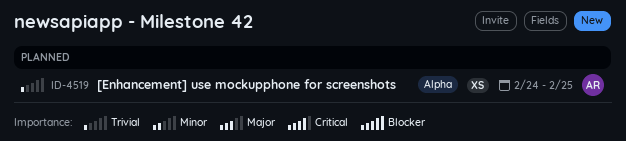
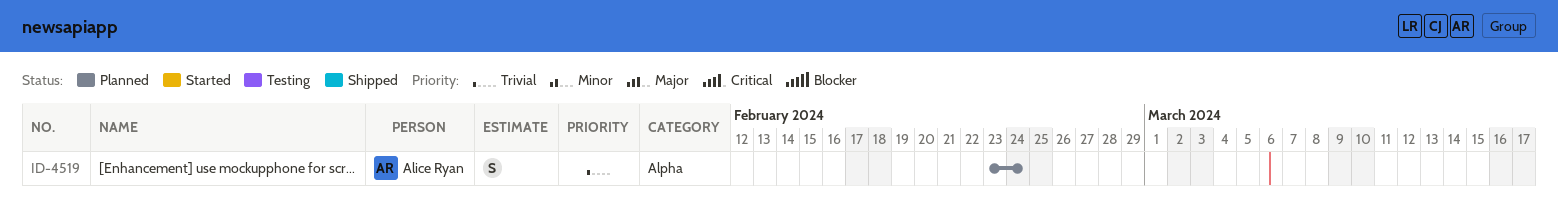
ID-4519, estimate: XS -> S
ID-4519, start: Feb 24 -> Feb 23
ID-4519, due: Feb 25 -> Feb 24

